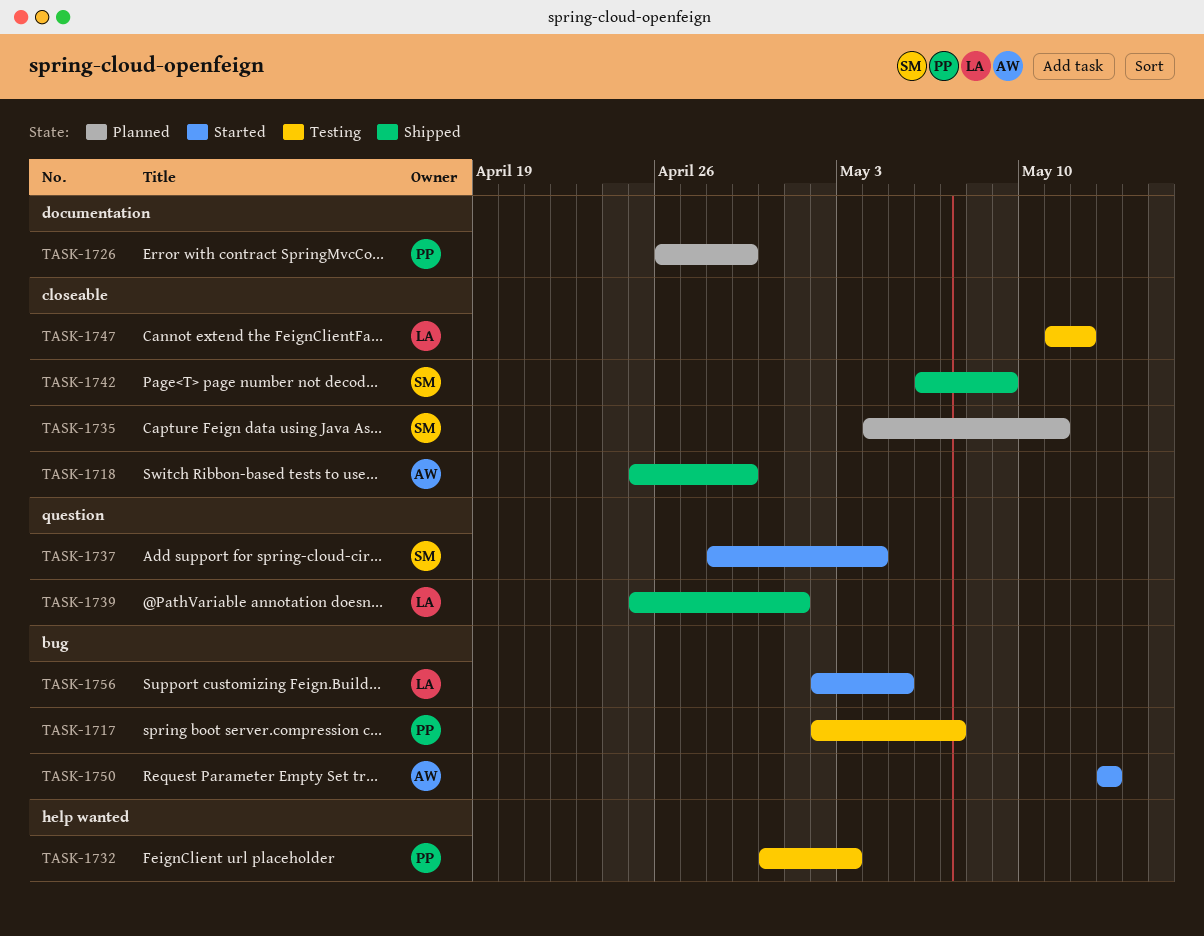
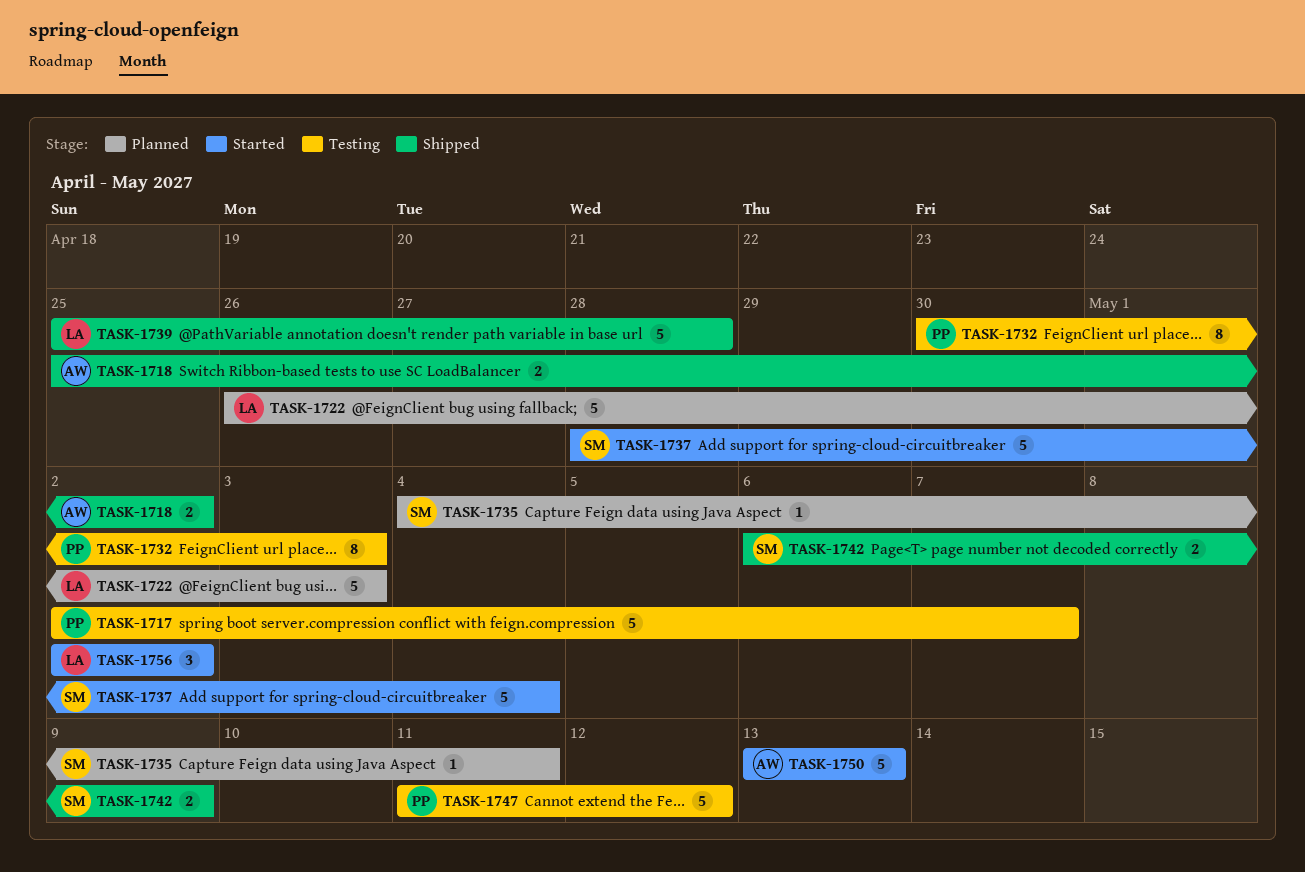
TASK-1718, due: Apr 29 -> May 2
TASK-1722: none -> present
TASK-1726: present -> none
TASK-1739, due: May 1 -> Apr 28
TASK-1747, owner: LA -> PP
TASK-1756, due: May 5 -> May 2

